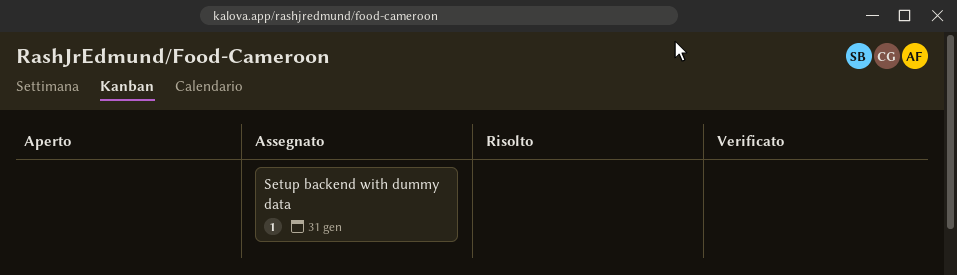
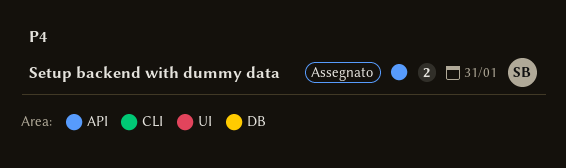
Setup backend with dummy data, estimate: 1 -> 2

